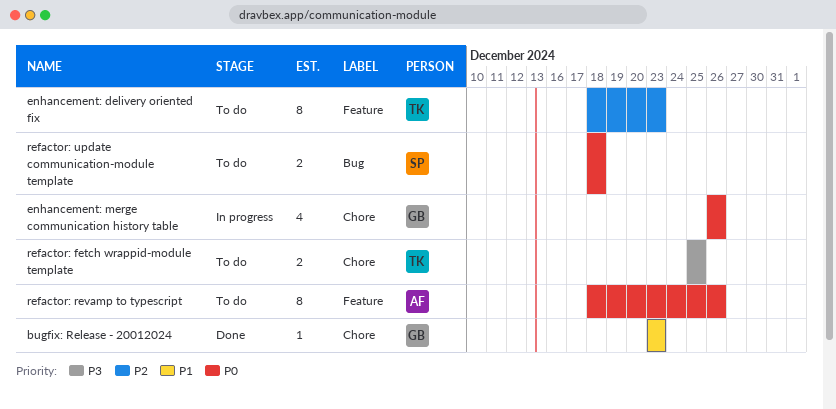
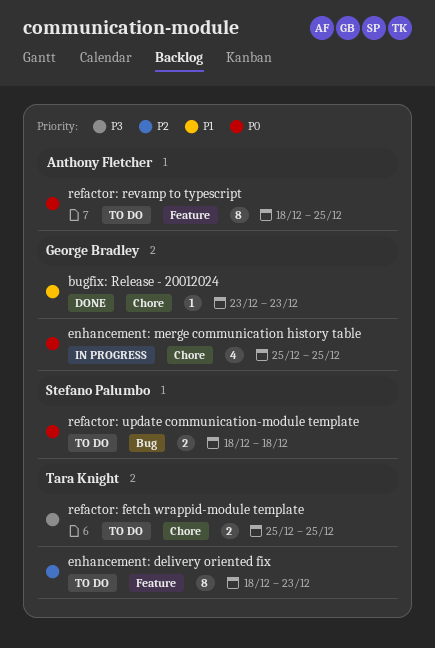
enhancement: merge communication history table, start: Dec 26 -> Dec 25
enhancement: merge communication history table, due: Dec 26 -> Dec 25
refactor: revamp to typescript, due: Dec 26 -> Dec 25

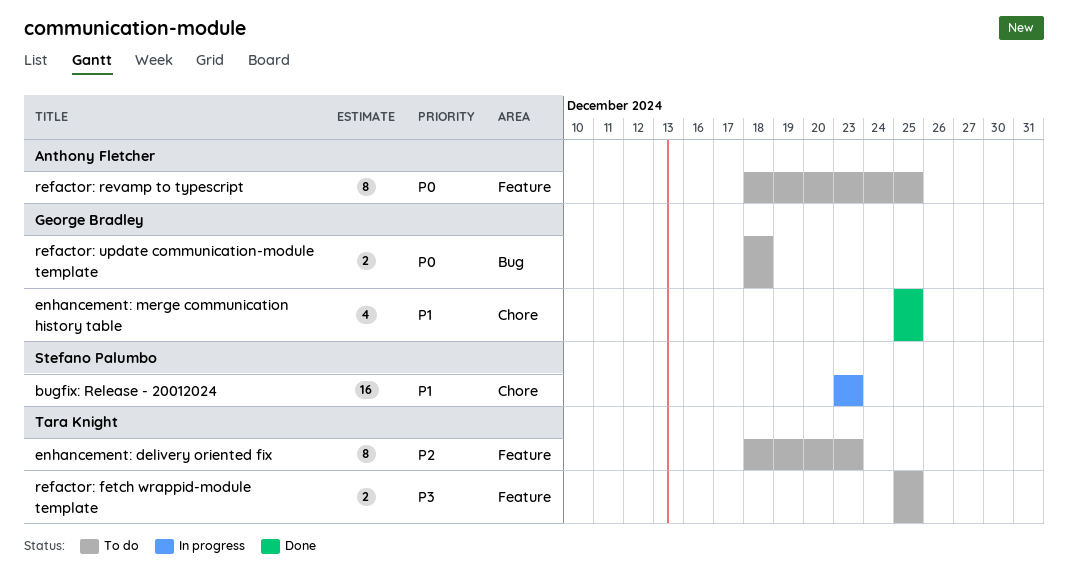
bugfix: Release - 20012024, status: Done -> In progress
bugfix: Release - 20012024, owner: George Bradley -> Stefano Palumbo
bugfix: Release - 20012024, estimate: 1 -> 16
enhancement: merge communication history table, status: In progress -> Done
enhancement: merge communication history table, priority: P0 -> P1
refactor: fetch wrappid-module template, label: Chore -> Feature
refactor: update communication-module template, owner: Stefano Palumbo -> George Bradley

